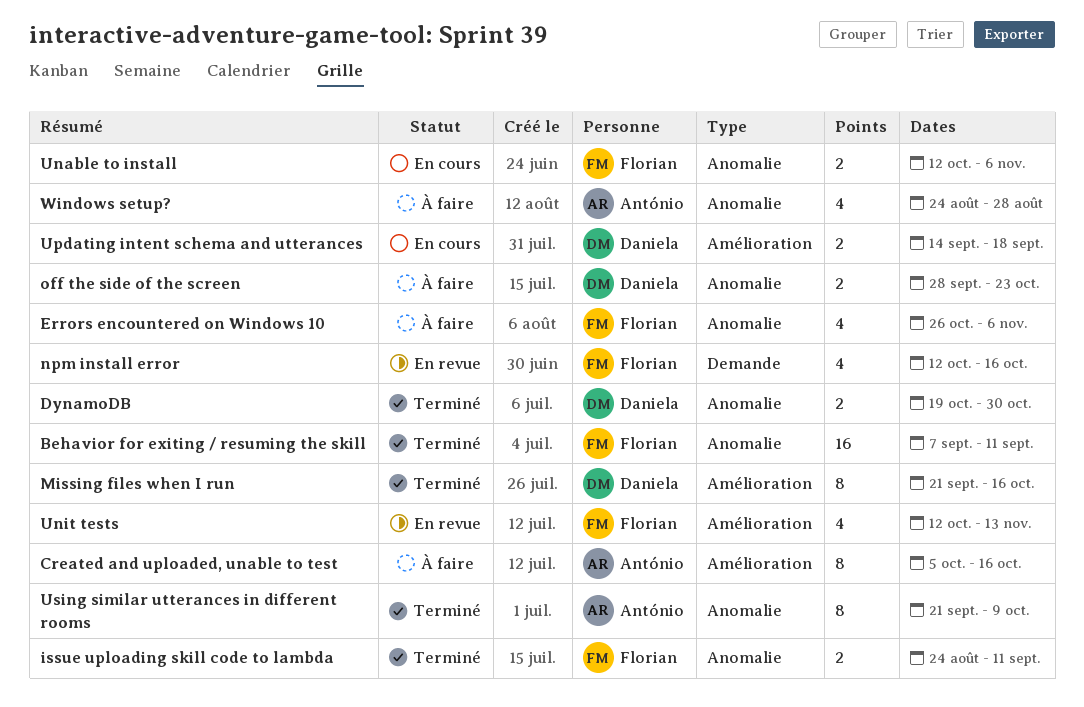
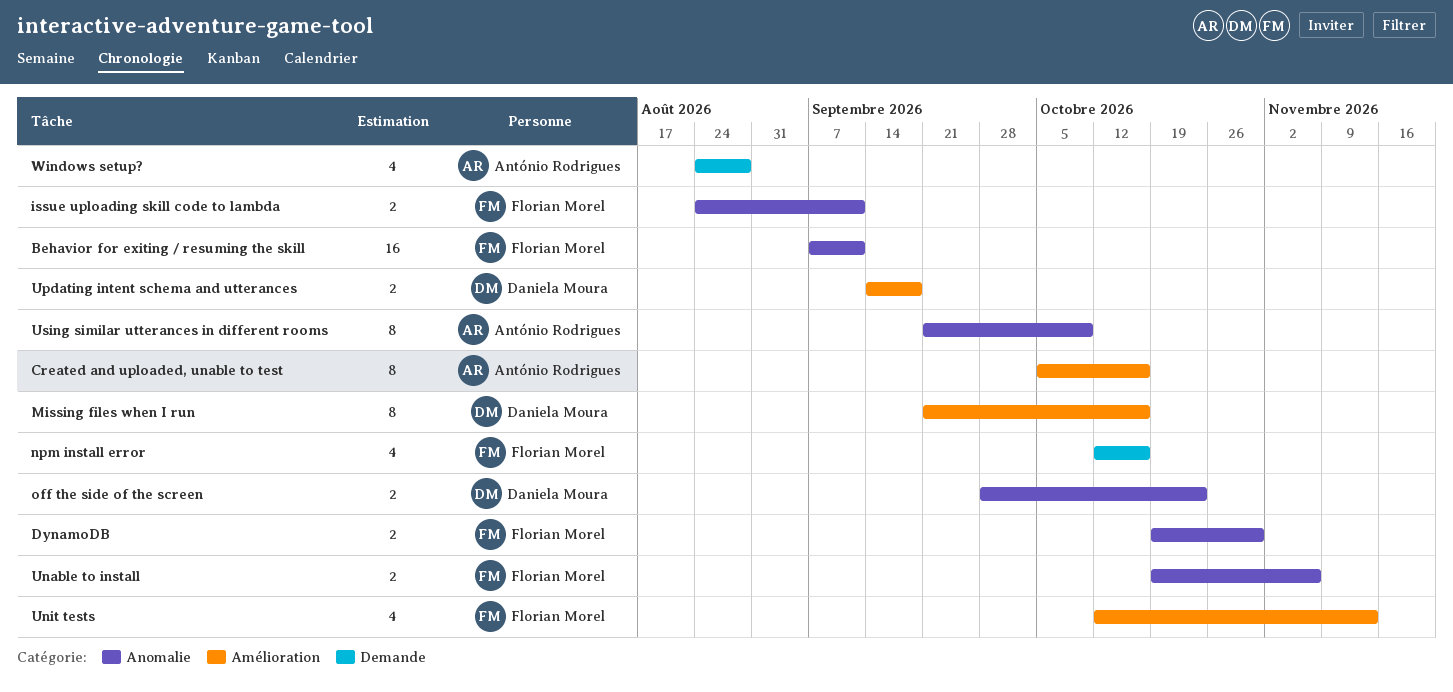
DynamoDB, owner: Daniela Moura -> Florian Morel
Errors encountered on Windows 10: present -> none
Unable to install, start: Oct 12 -> Oct 19
Windows setup?, label: Anomalie -> Demande

